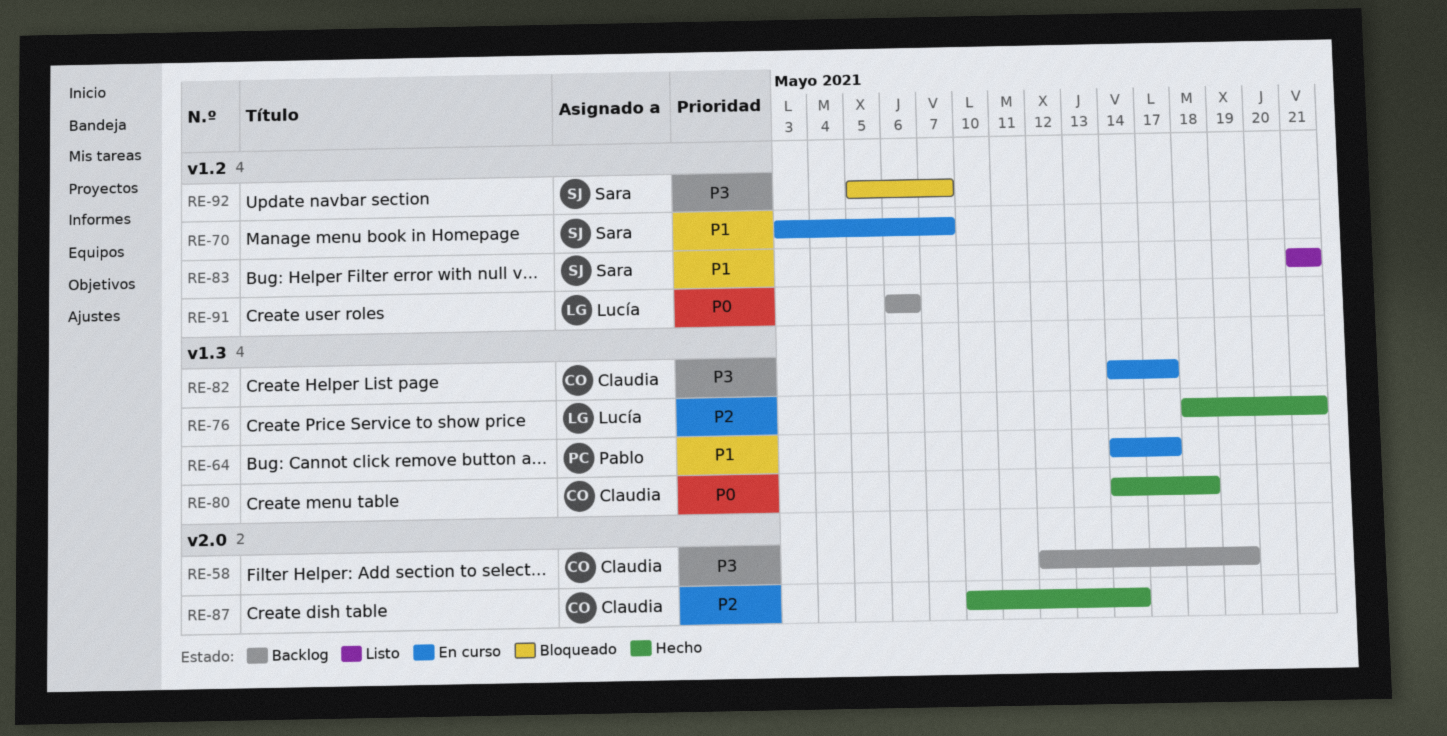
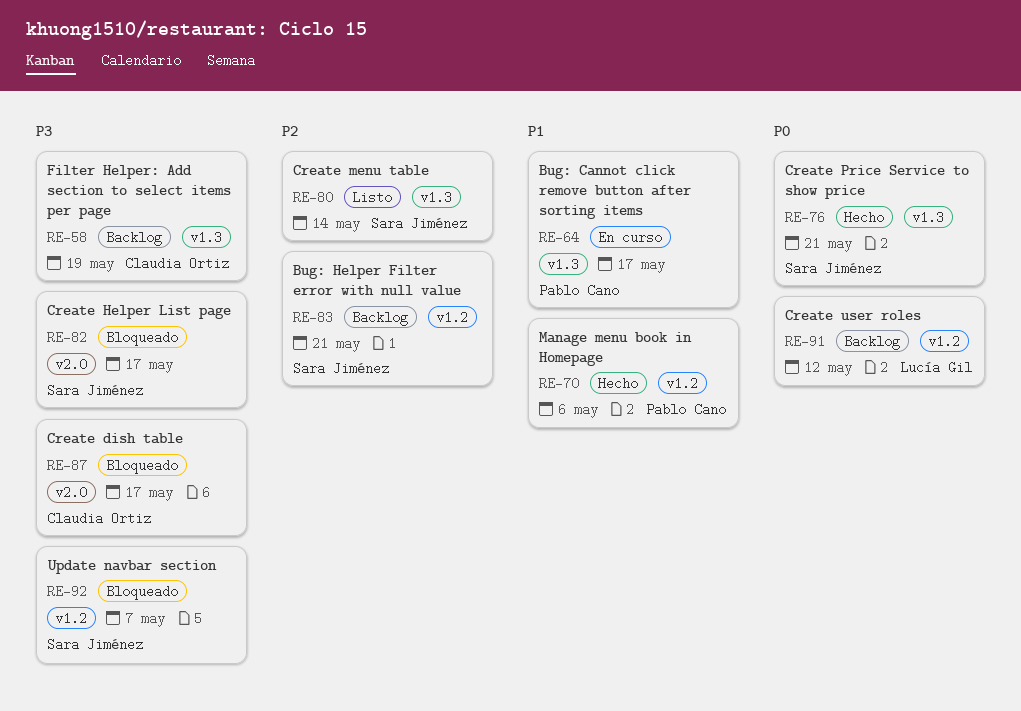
RE-58, label: v2.0 -> v1.3
RE-70, status: En curso -> Hecho
RE-70, owner: Sara Jiménez -> Pablo Cano
RE-70, due: May 7 -> May 6
RE-76, owner: Lucía Gil -> Sara Jiménez
RE-76, priority: P2 -> P0
RE-80, status: Hecho -> Listo
RE-80, owner: Claudia Ortiz -> Sara Jiménez
RE-80, priority: P0 -> P2
RE-80, due: May 18 -> May 14
RE-82, status: En curso -> Bloqueado
RE-82, owner: Claudia Ortiz -> Sara Jiménez
RE-82, label: v1.3 -> v2.0
RE-83, status: Listo -> Backlog
RE-83, priority: P1 -> P2
RE-87, status: Hecho -> Bloqueado
RE-87, priority: P2 -> P3
RE-87, due: May 14 -> May 17
RE-91, due: May 6 -> May 12

